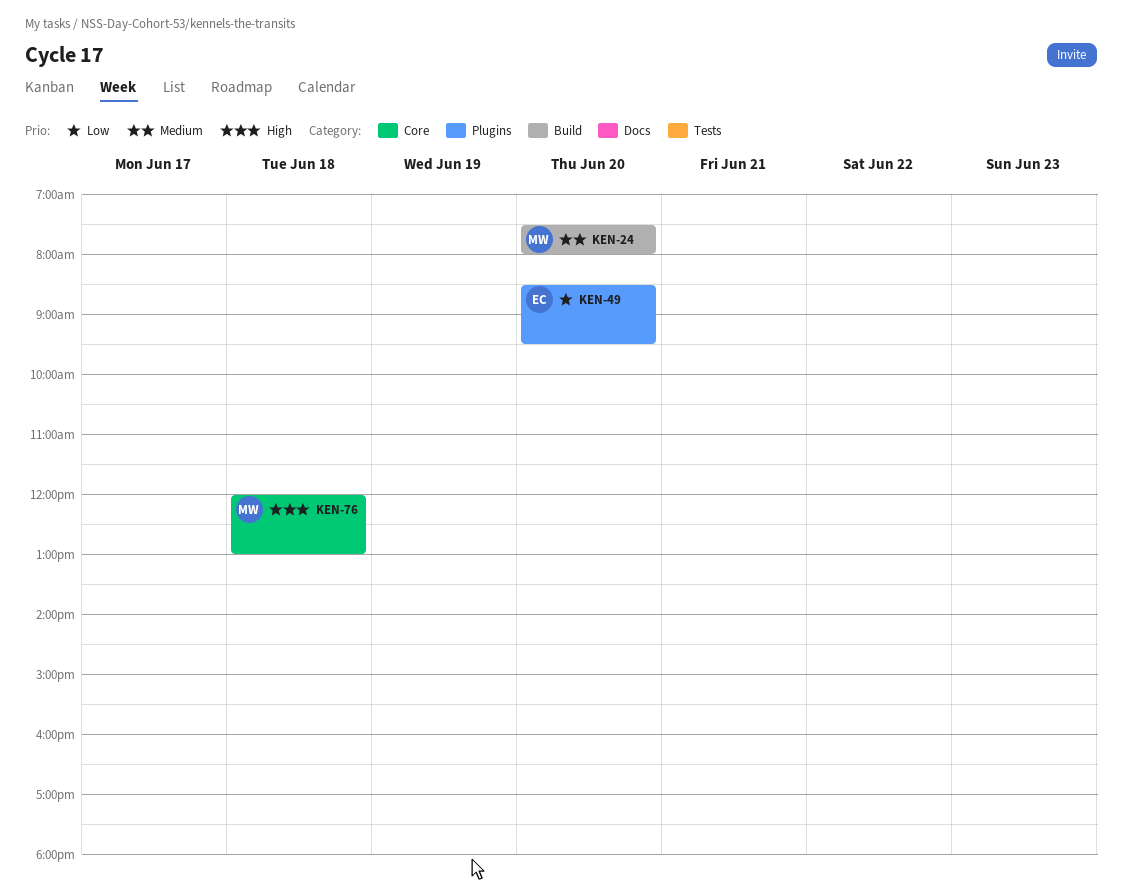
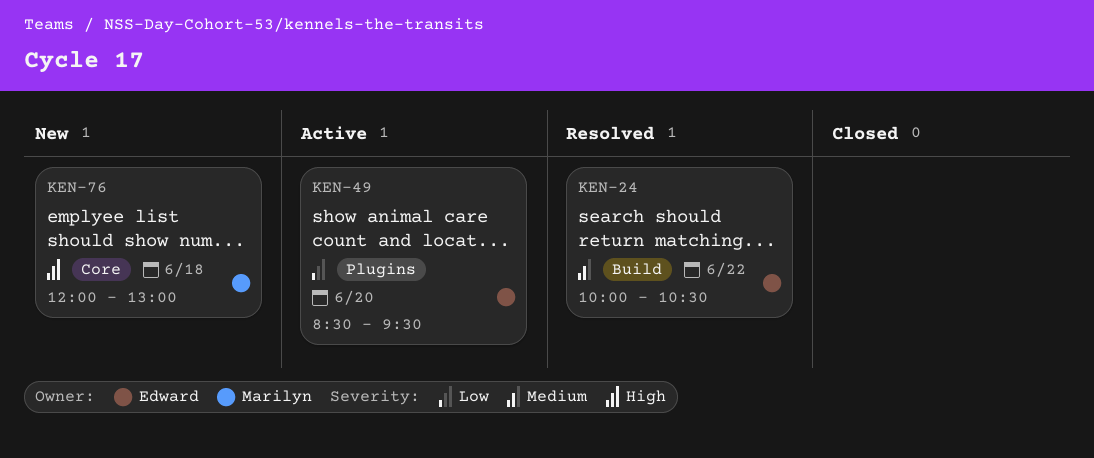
KEN-24, owner: Marilyn -> Edward
KEN-24, day: Jun 20 -> Jun 22
KEN-24, begins: 07:30 -> 10:00
KEN-24, ends: 08:00 -> 10:30

